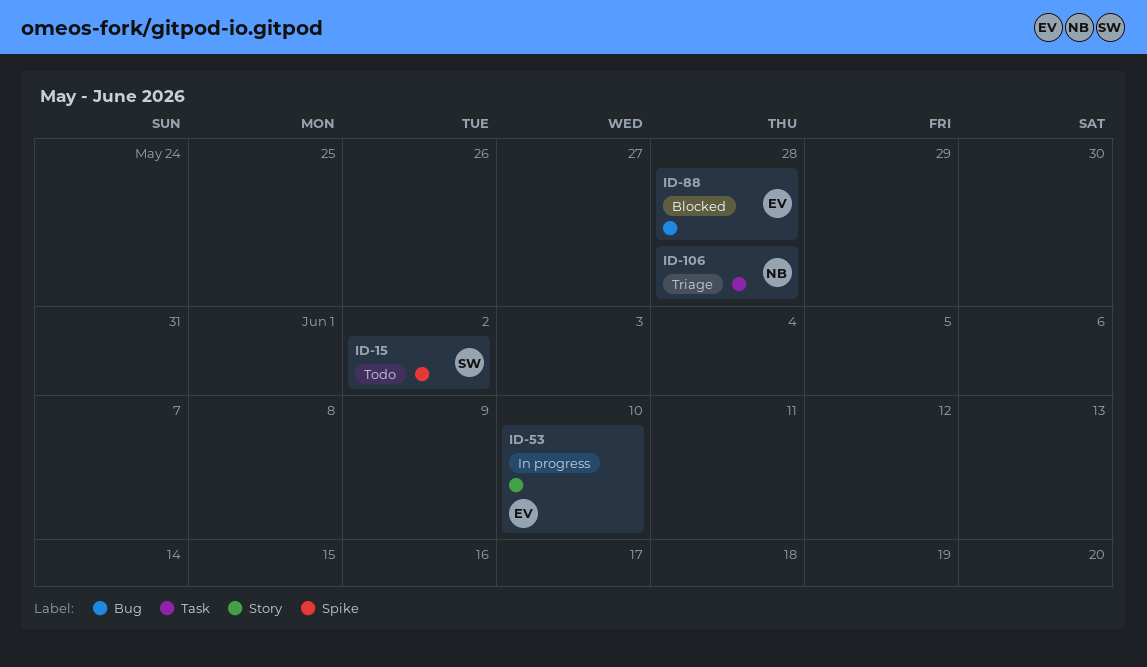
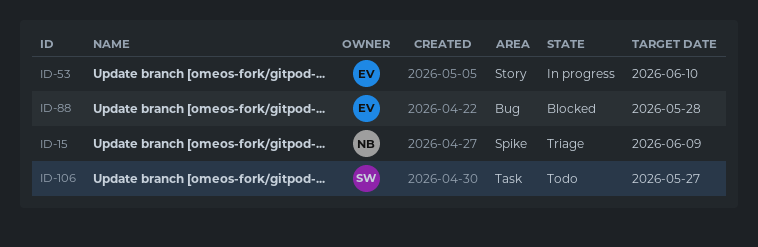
ID-15, status: Todo -> Triage
ID-15, owner: SW -> NB
ID-15, due: Jun 2 -> Jun 9
ID-106, status: Triage -> Todo
ID-106, owner: NB -> SW
ID-106, due: May 28 -> May 27

